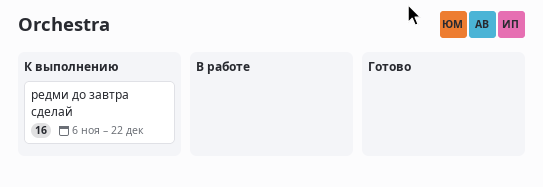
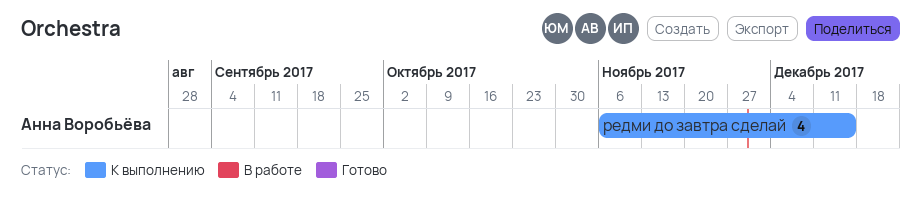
редми до завтра сделай, estimate: 16 -> 4
редми до завтра сделай, due: Dec 22 -> Dec 15

